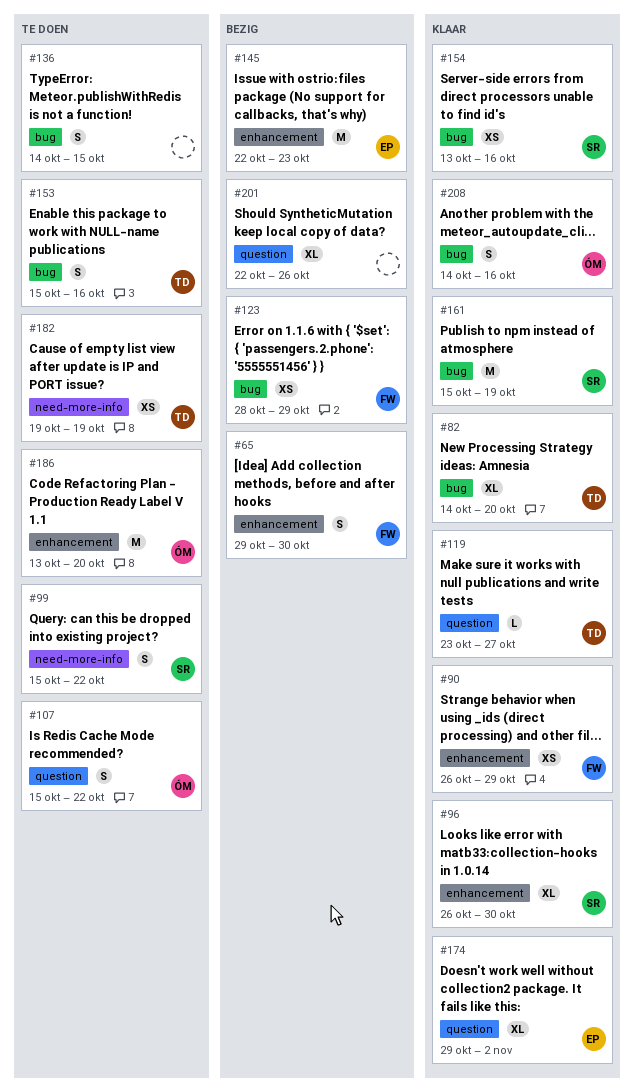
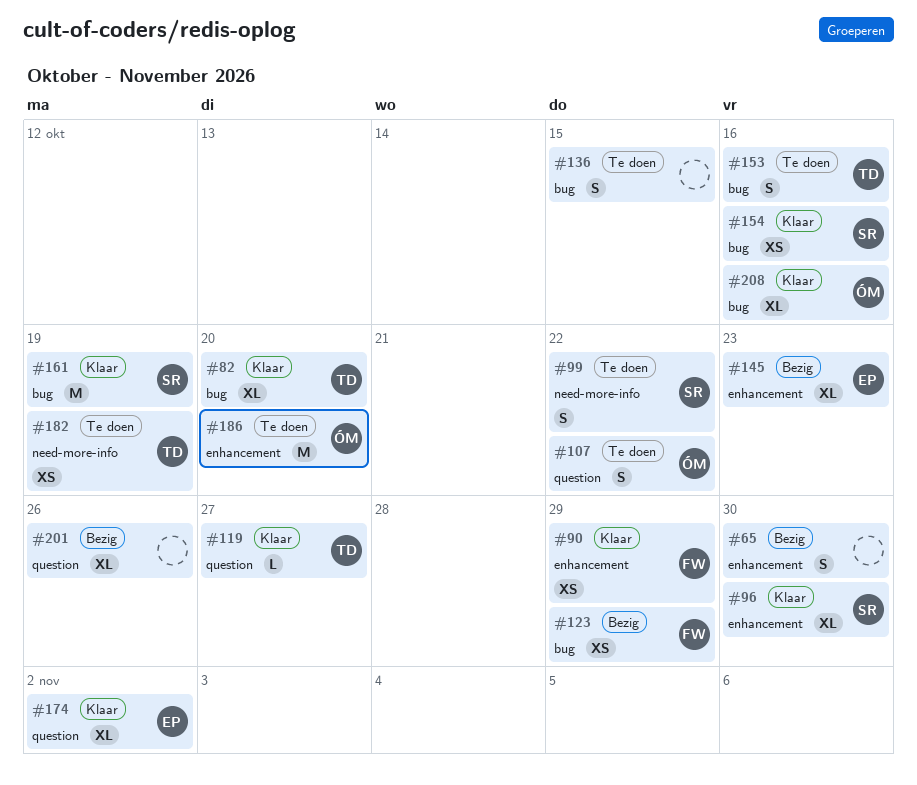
#65, owner: FW -> none
#145, estimate: M -> XL
#208, estimate: S -> XL

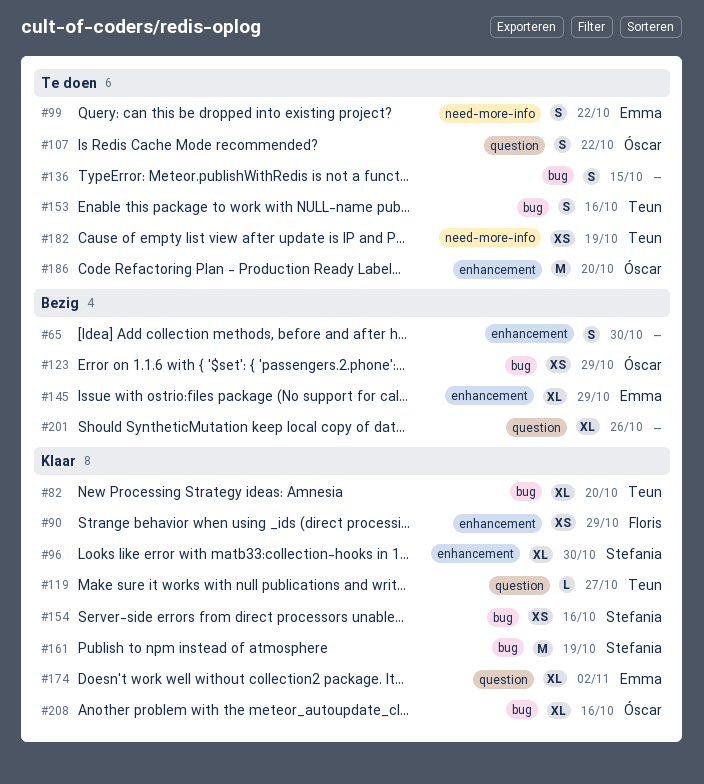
#99, owner: Stefania -> Emma
#123, owner: Floris -> Óscar
#145, due: Oct 23 -> Oct 29

